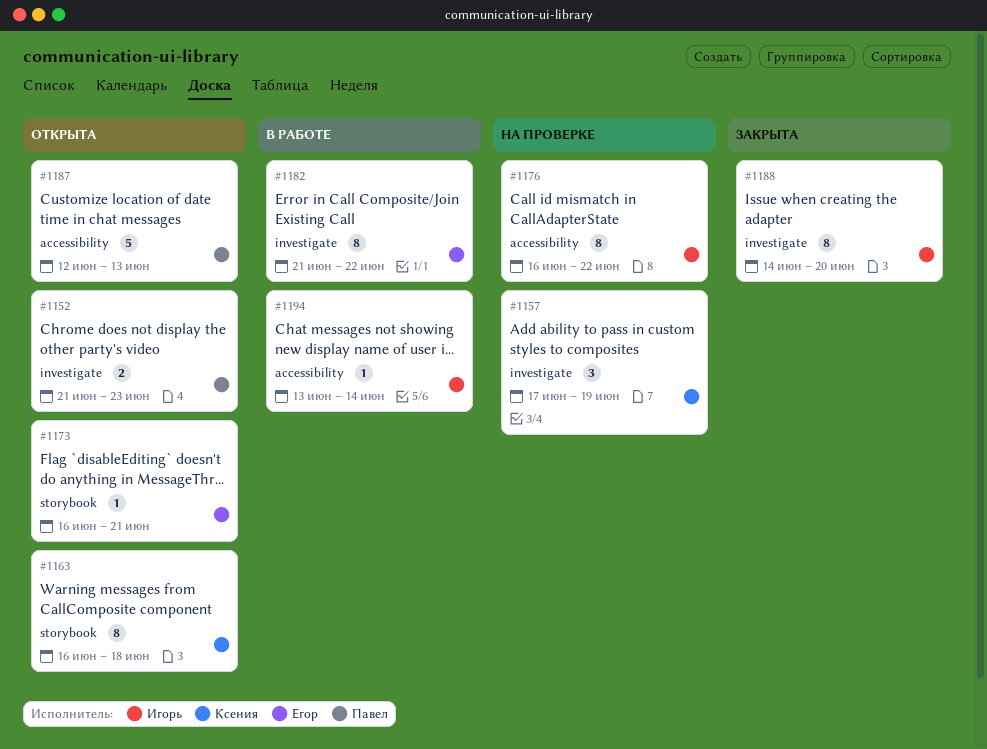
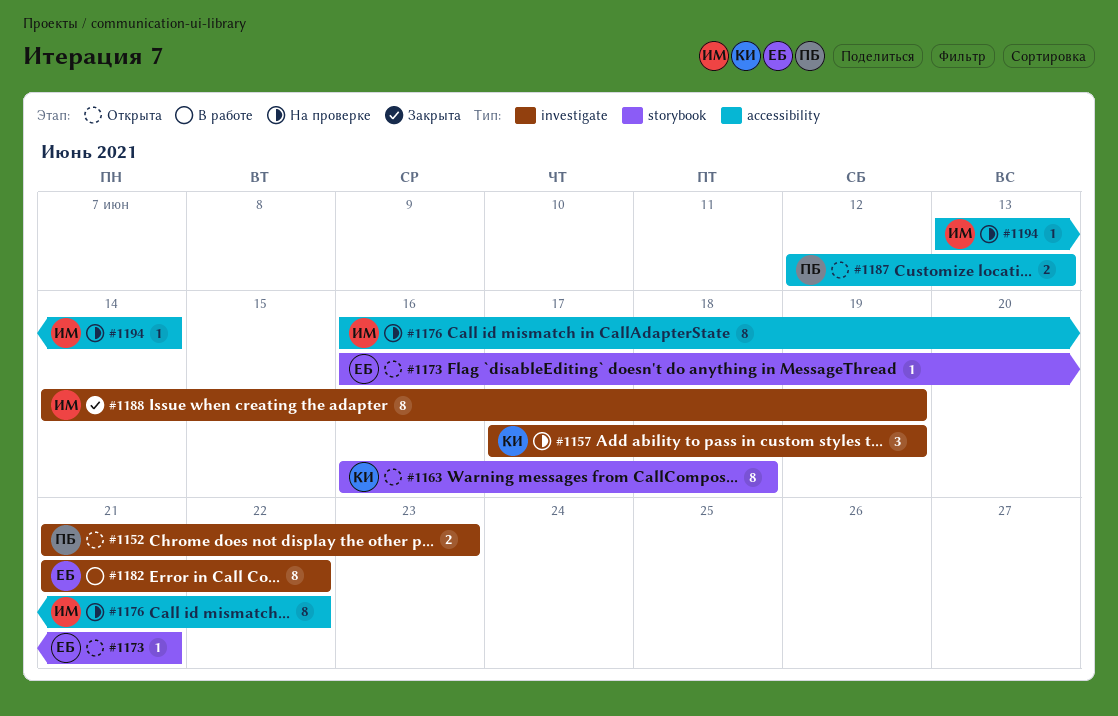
#1187, estimate: 5 -> 2
#1188, due: Jun 20 -> Jun 19
#1194, status: В работе -> На проверке

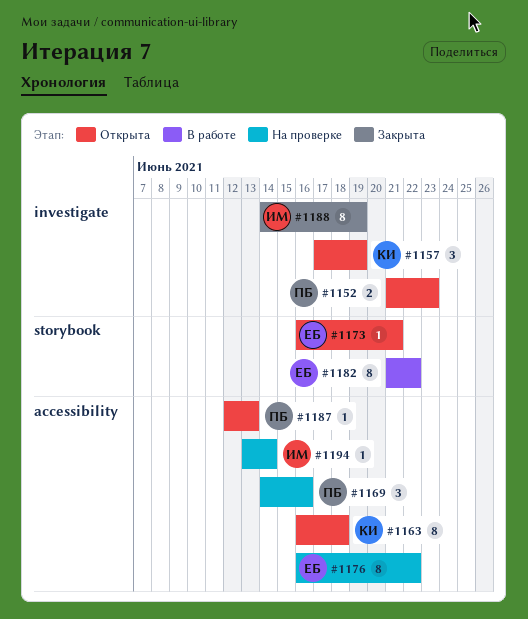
#1157, status: На проверке -> Открыта
#1163, label: storybook -> accessibility
#1169: none -> present
#1176, owner: ИМ -> ЕБ
#1182, label: investigate -> storybook
#1187, estimate: 2 -> 1

